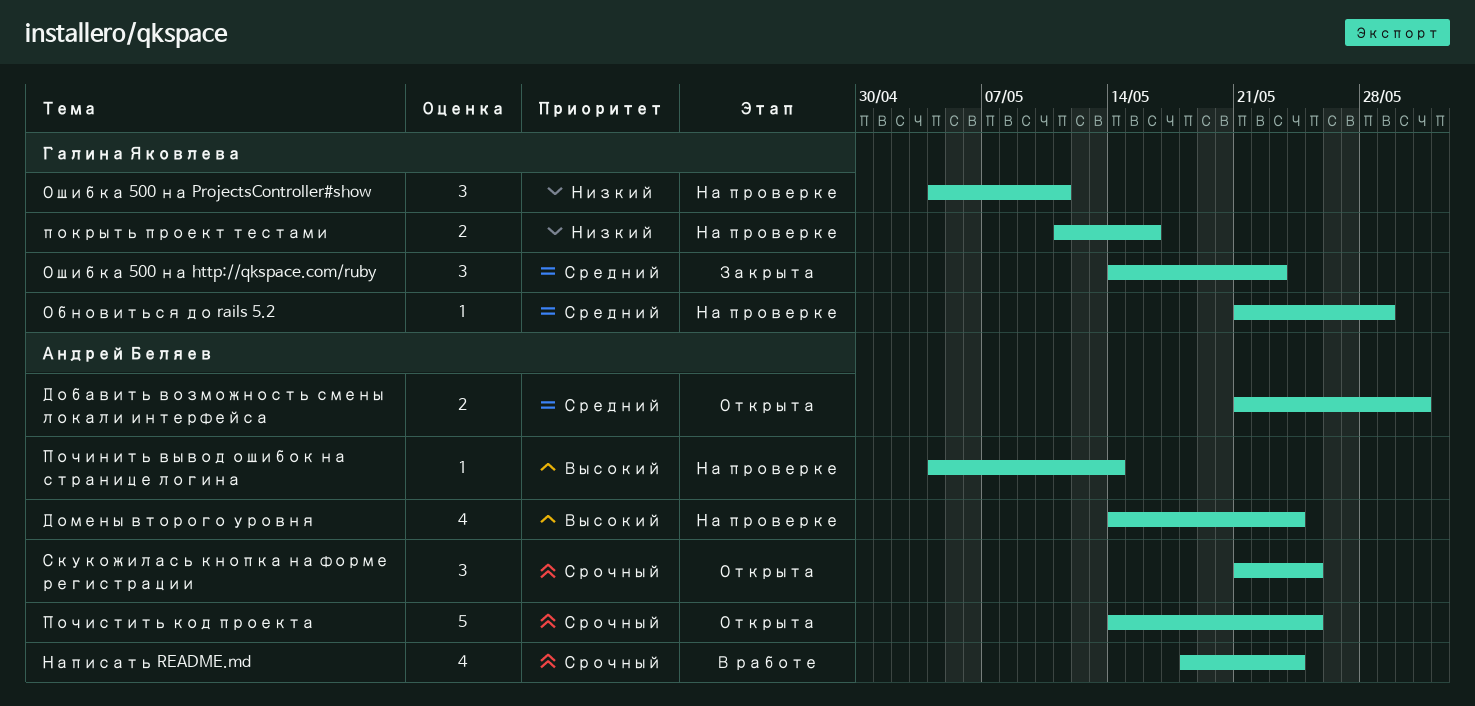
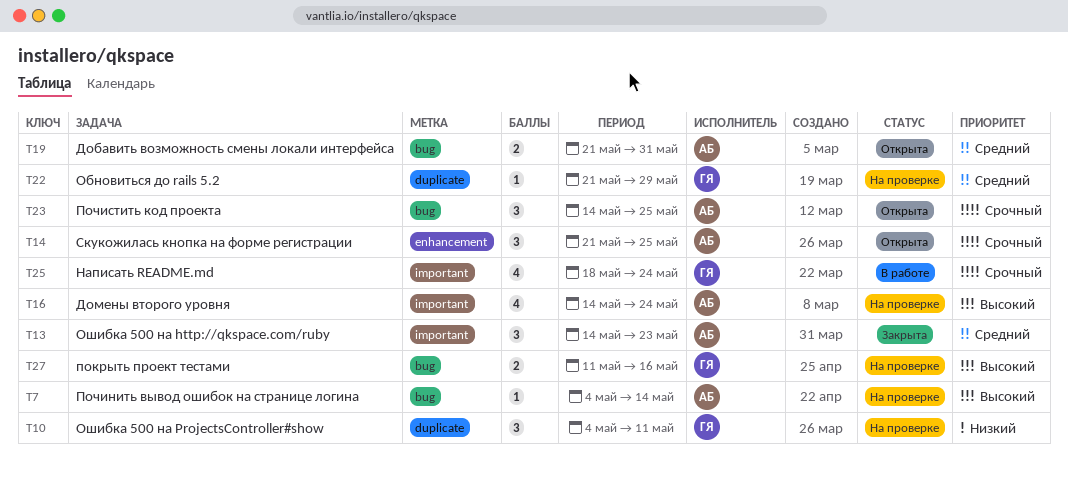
Написать README.md, owner: Андрей Беляев -> Галина Яковлева
Ошибка 500 на http://qkspace.com/ruby, owner: Галина Яковлева -> Андрей Беляев
покрыть проект тестами, priority: Низкий -> Высокий
Почистить код проекта, estimate: 5 -> 3

